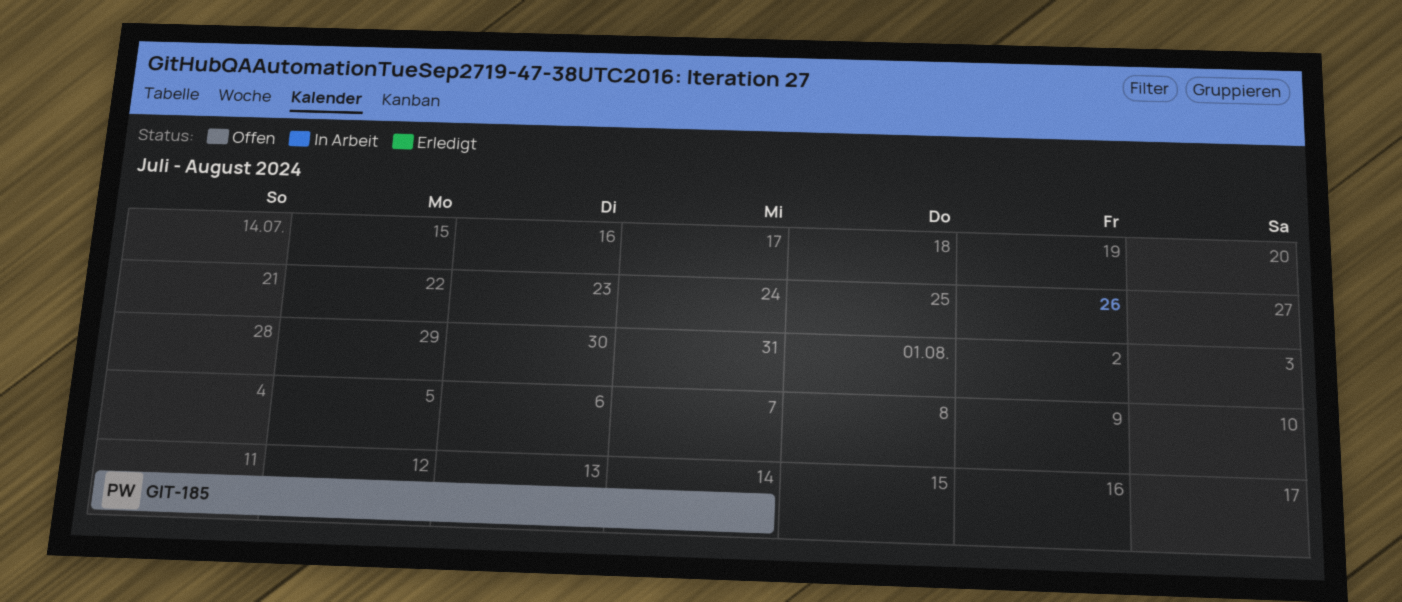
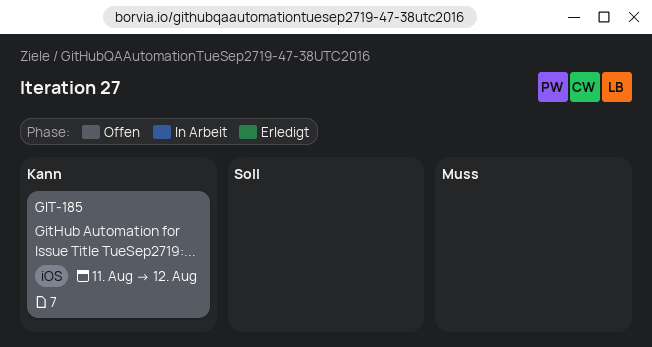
GIT-185, due: Aug 14 -> Aug 12

